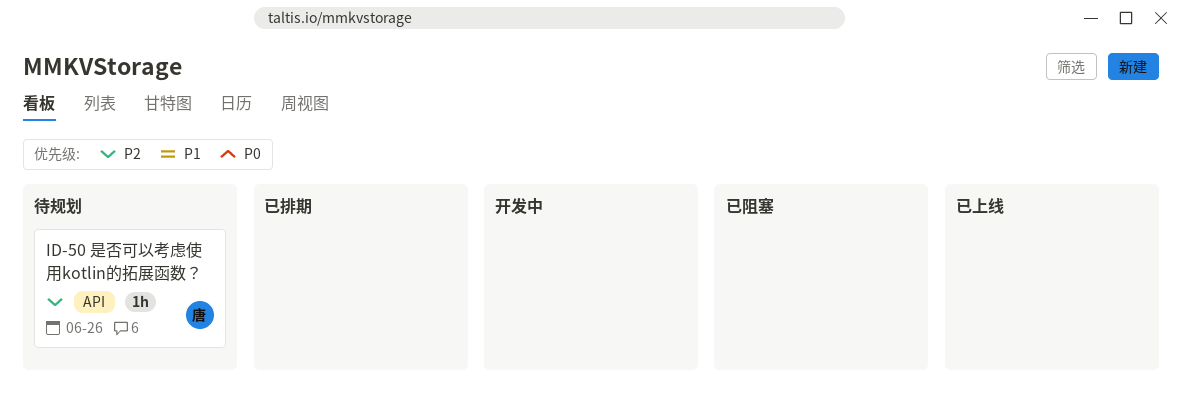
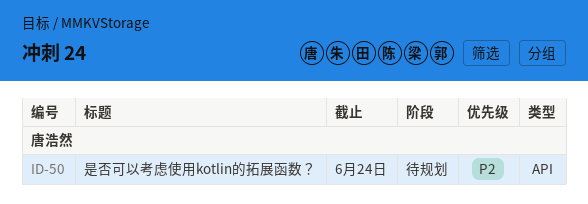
ID-50, due: Jun 26 -> Jun 24

